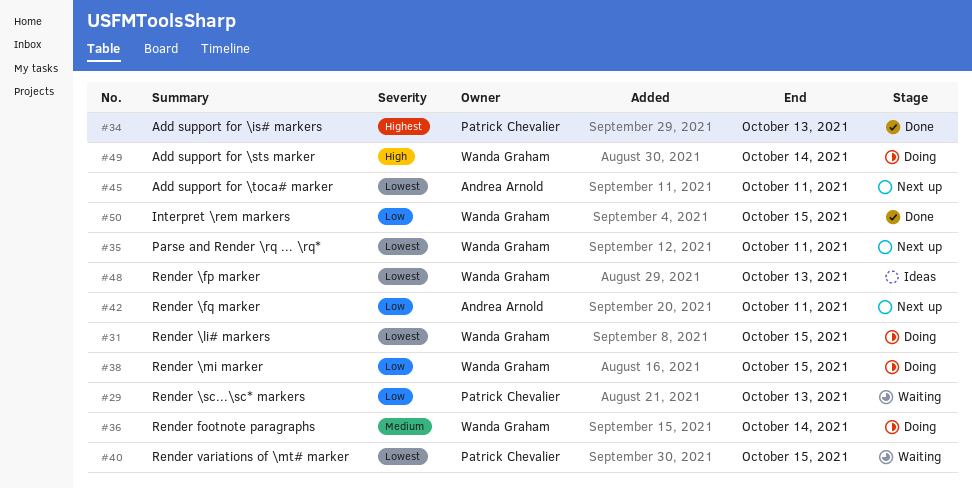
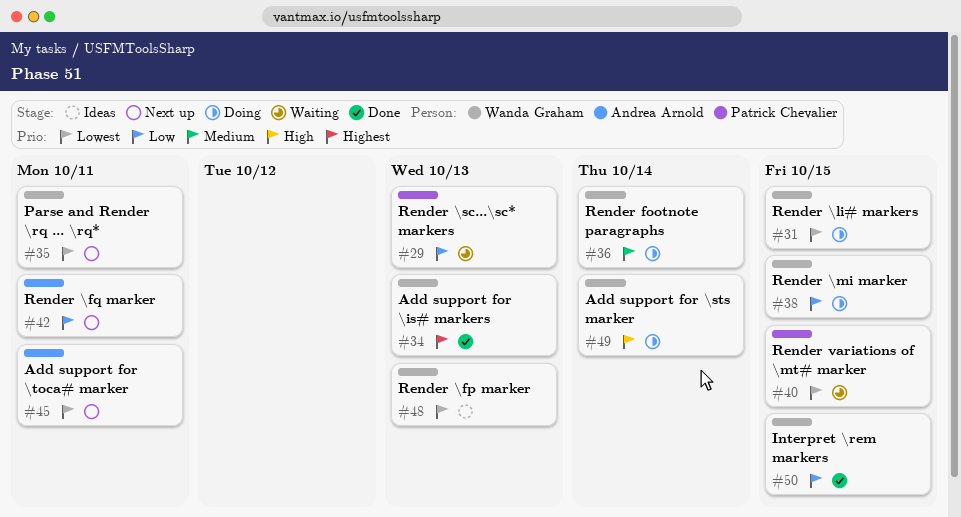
#34, owner: Patrick Chevalier -> Wanda Graham

